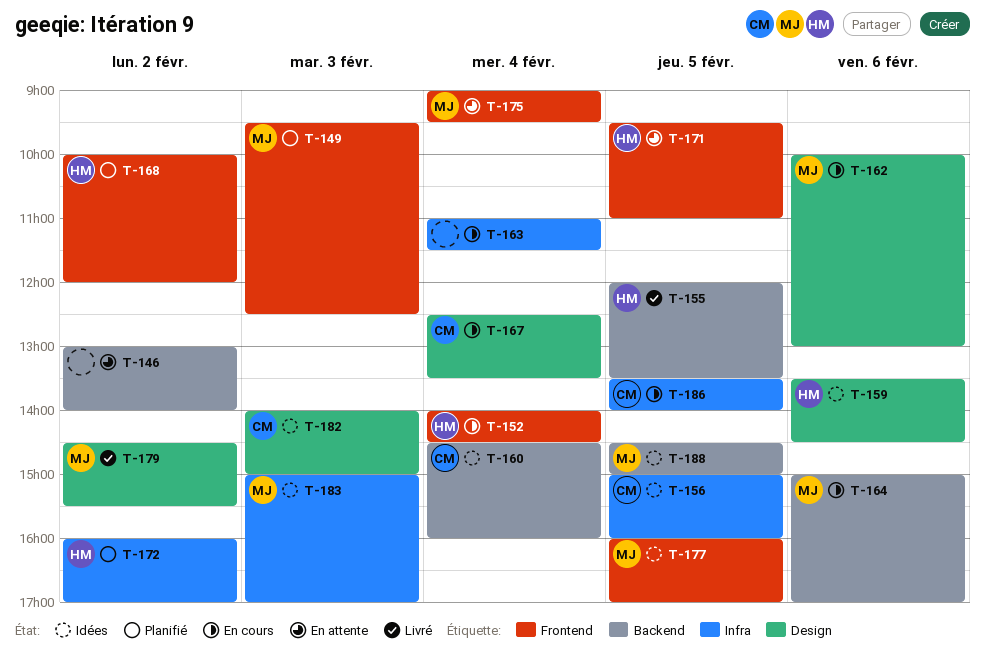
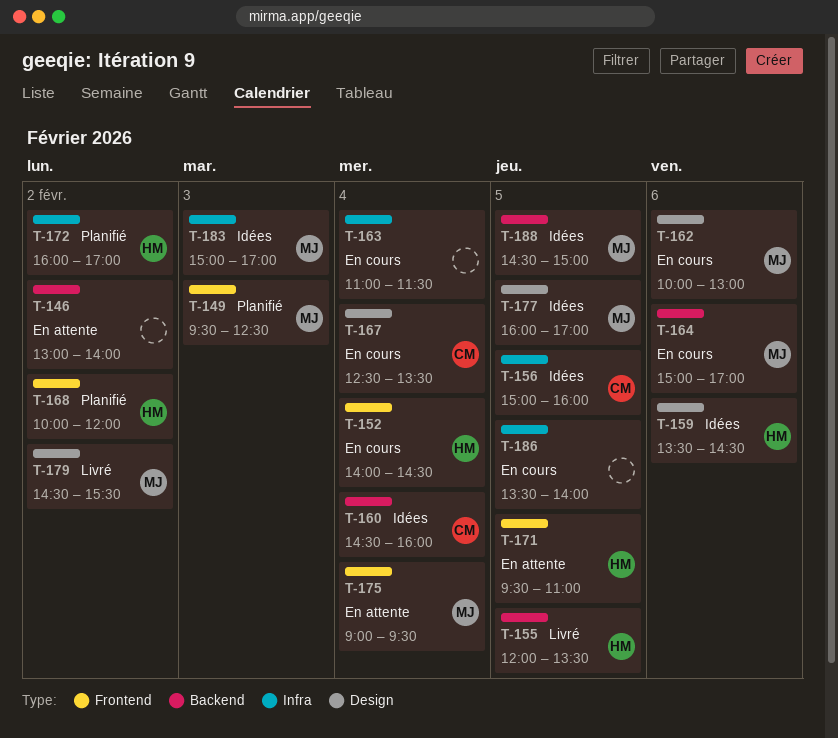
T-177, label: Frontend -> Design
T-182: present -> none
T-186, owner: CM -> none

